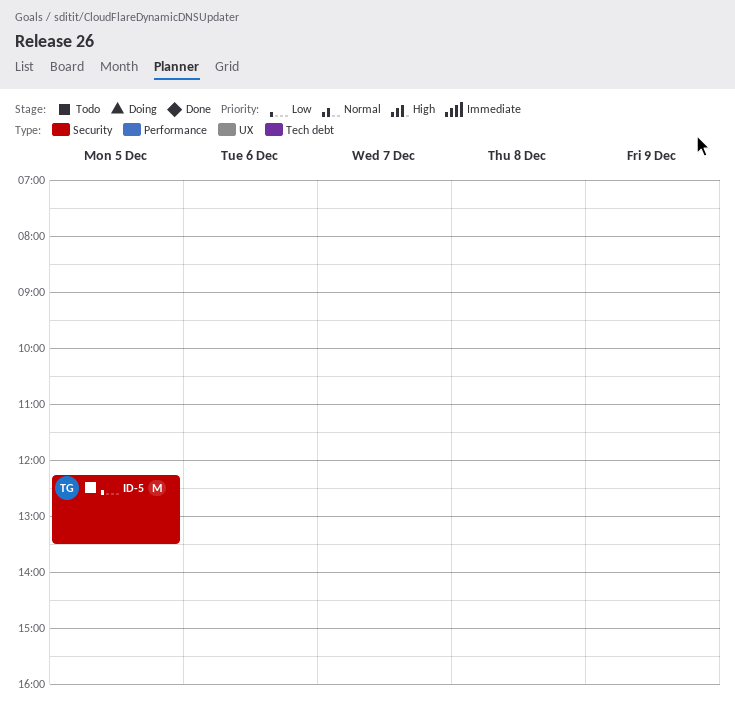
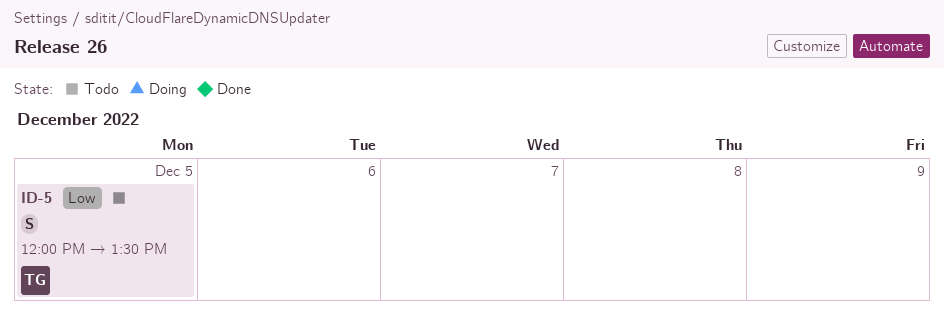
ID-5, estimate: M -> S
ID-5, begins: 12:15 -> 12:00

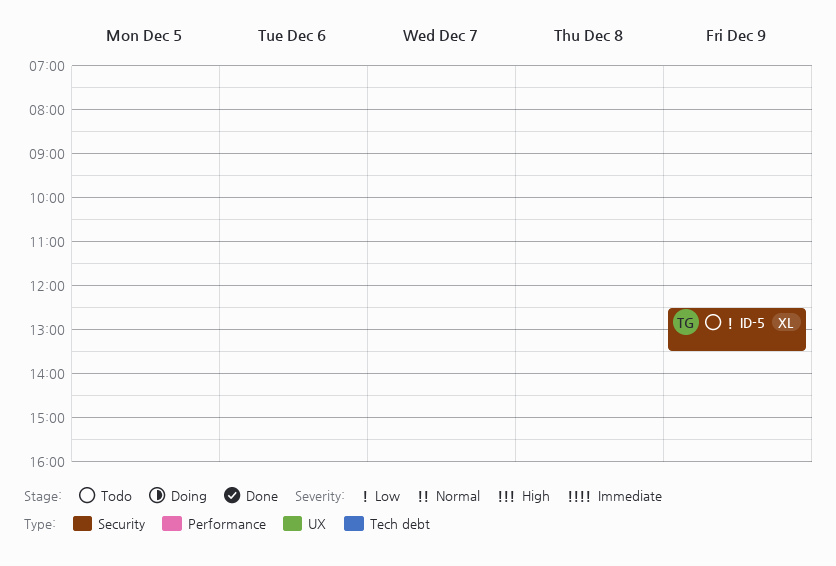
ID-5, estimate: S -> XL
ID-5, day: Dec 5 -> Dec 9
ID-5, begins: 12:00 -> 12:30

